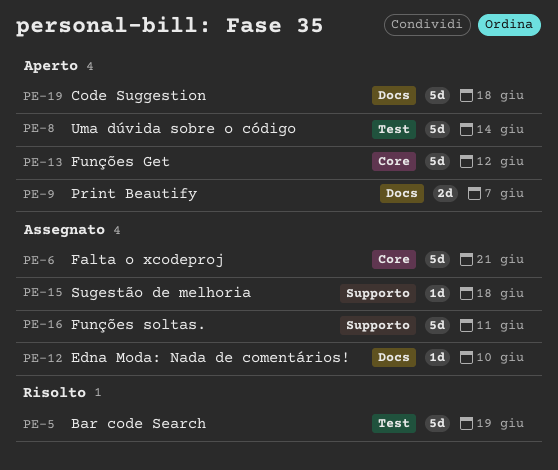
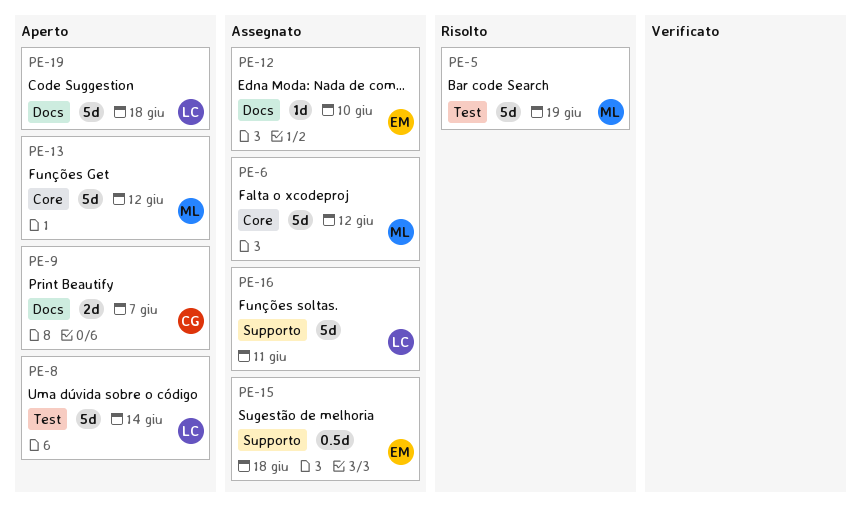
PE-6, due: Jun 21 -> Jun 12
PE-15, estimate: 1d -> 0.5d

